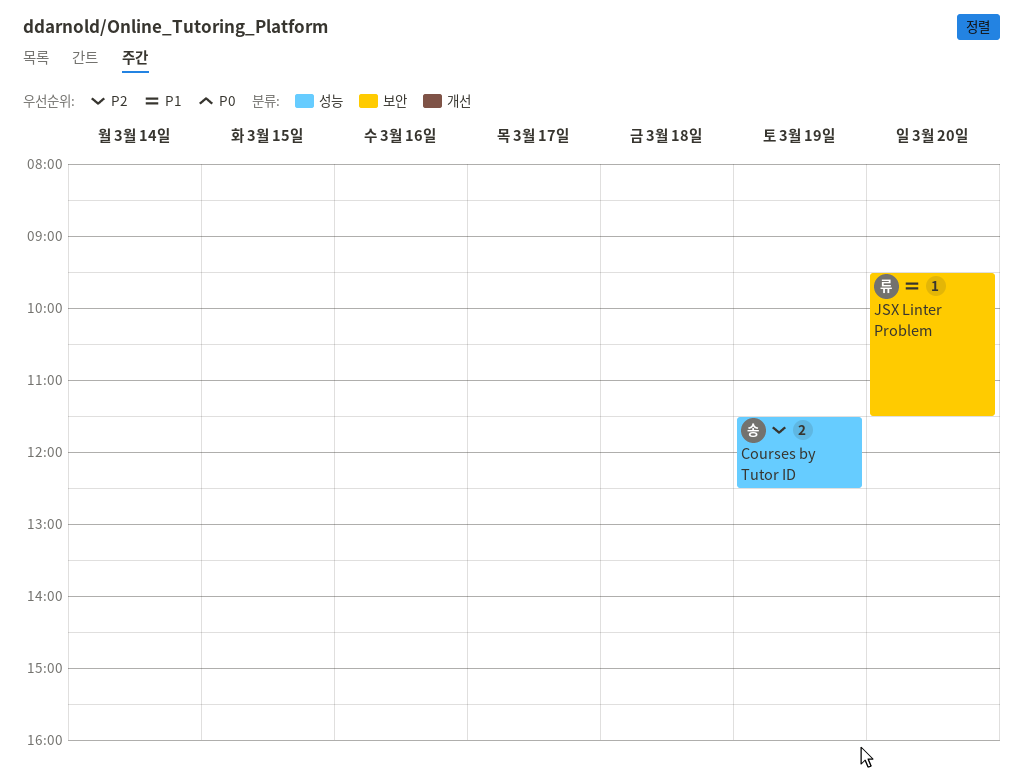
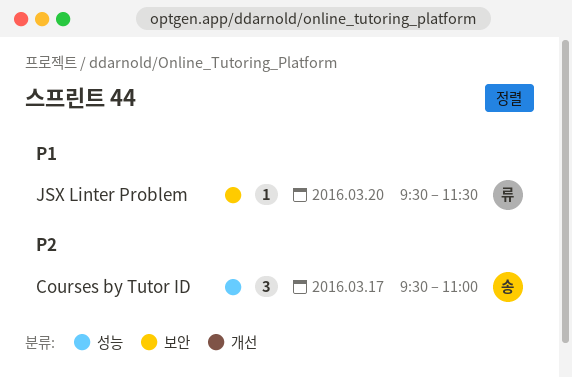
Courses by Tutor ID, estimate: 2 -> 3
Courses by Tutor ID, day: Mar 19 -> Mar 17
Courses by Tutor ID, begins: 11:30 -> 09:30
Courses by Tutor ID, ends: 12:30 -> 11:00

